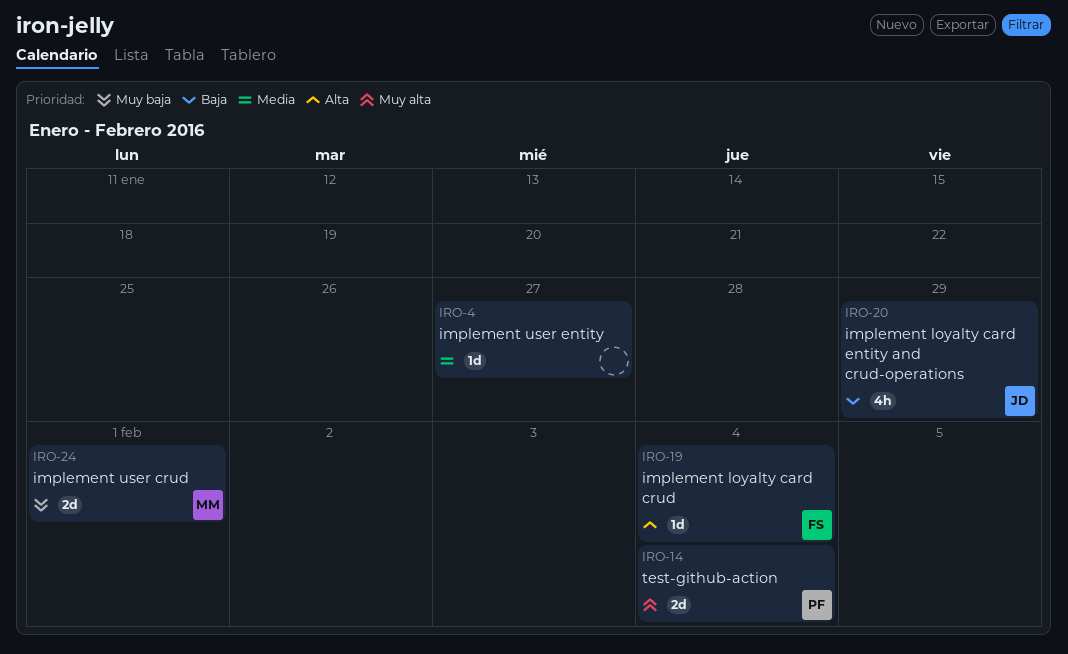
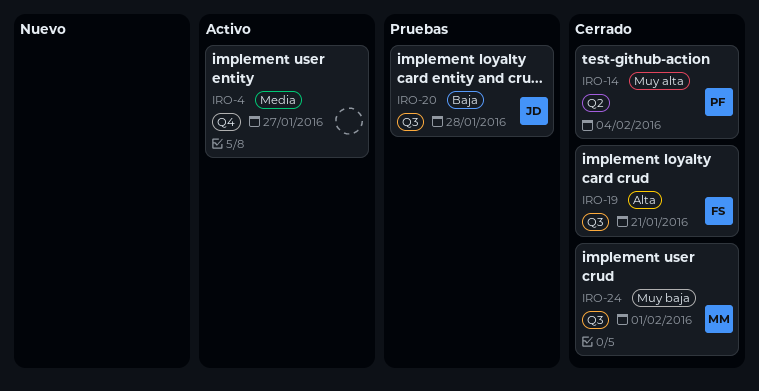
IRO-19, due: Feb 4 -> Jan 21
IRO-20, due: Jan 29 -> Jan 28

